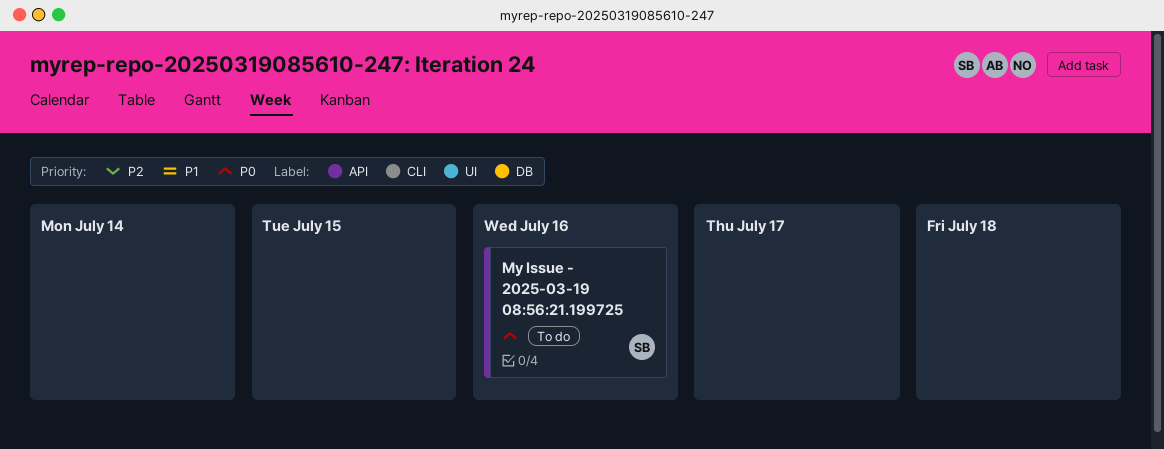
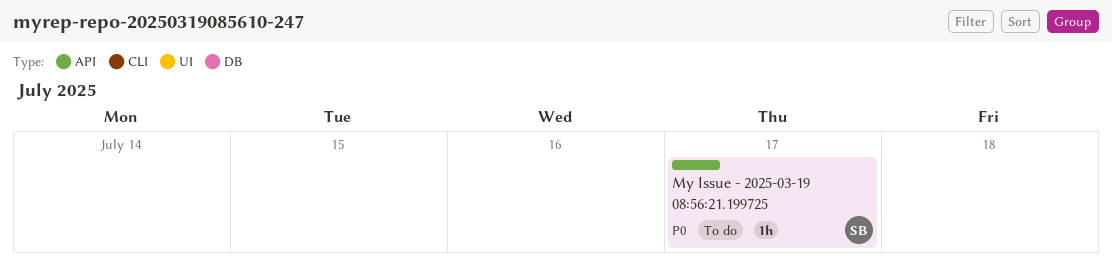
My Issue - 2025-03-19 08:56:21.199725, due: Jul 16 -> Jul 17

